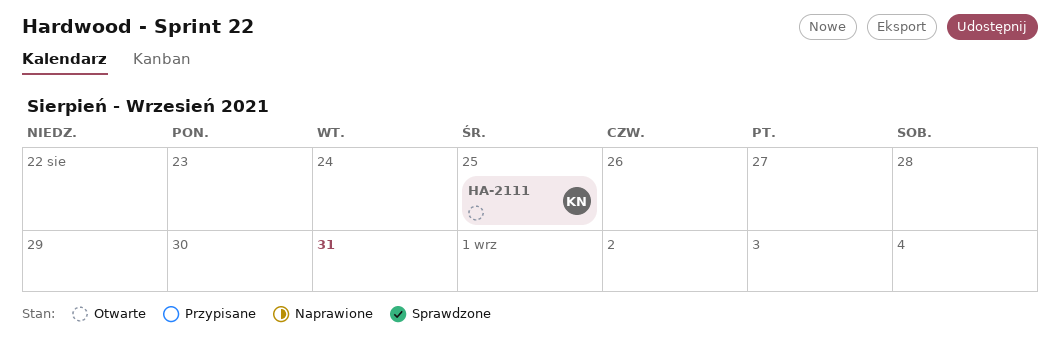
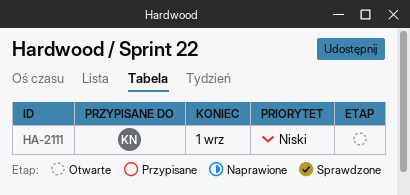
HA-2111, due: Aug 25 -> Sep 1

